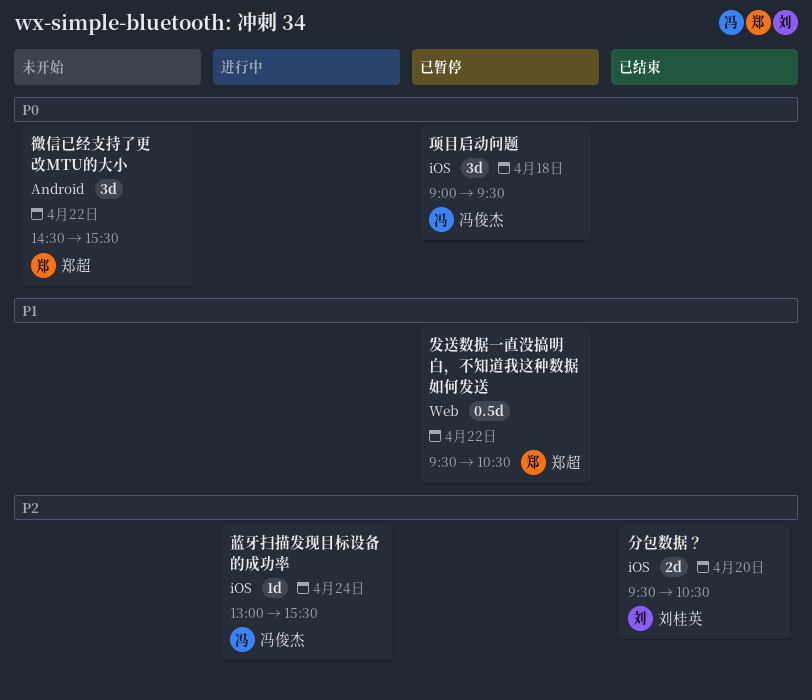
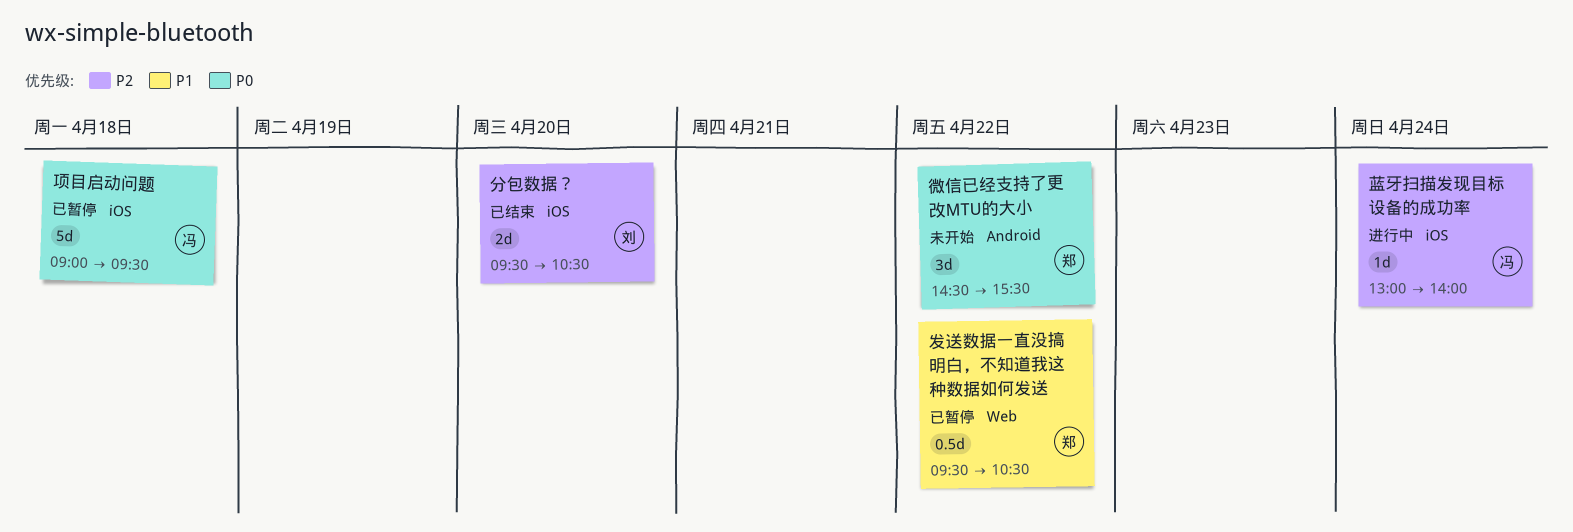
蓝牙扫描发现目标设备的成功率, ends: 15:30 -> 14:00
项目启动问题, estimate: 3d -> 5d

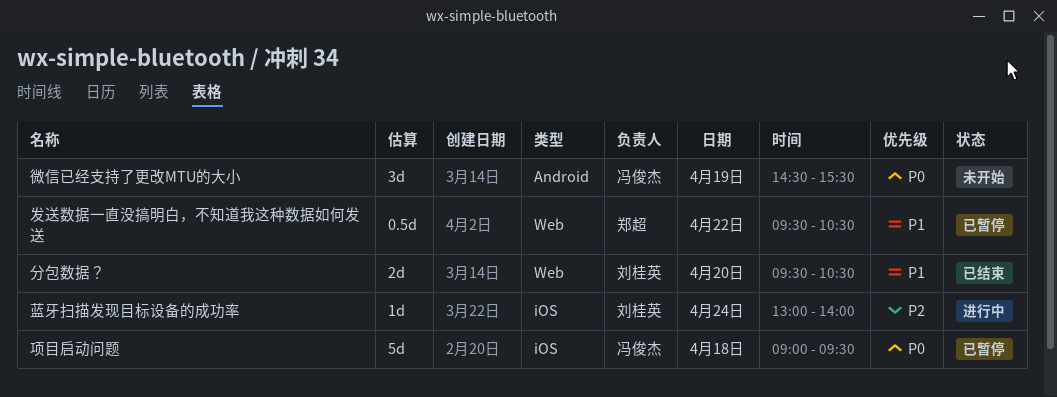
分包数据？, priority: P2 -> P1
分包数据？, label: iOS -> Web
微信已经支持了更改MTU的大小, owner: 郑超 -> 冯俊杰
微信已经支持了更改MTU的大小, day: Apr 22 -> Apr 19
蓝牙扫描发现目标设备的成功率, owner: 冯俊杰 -> 刘桂英

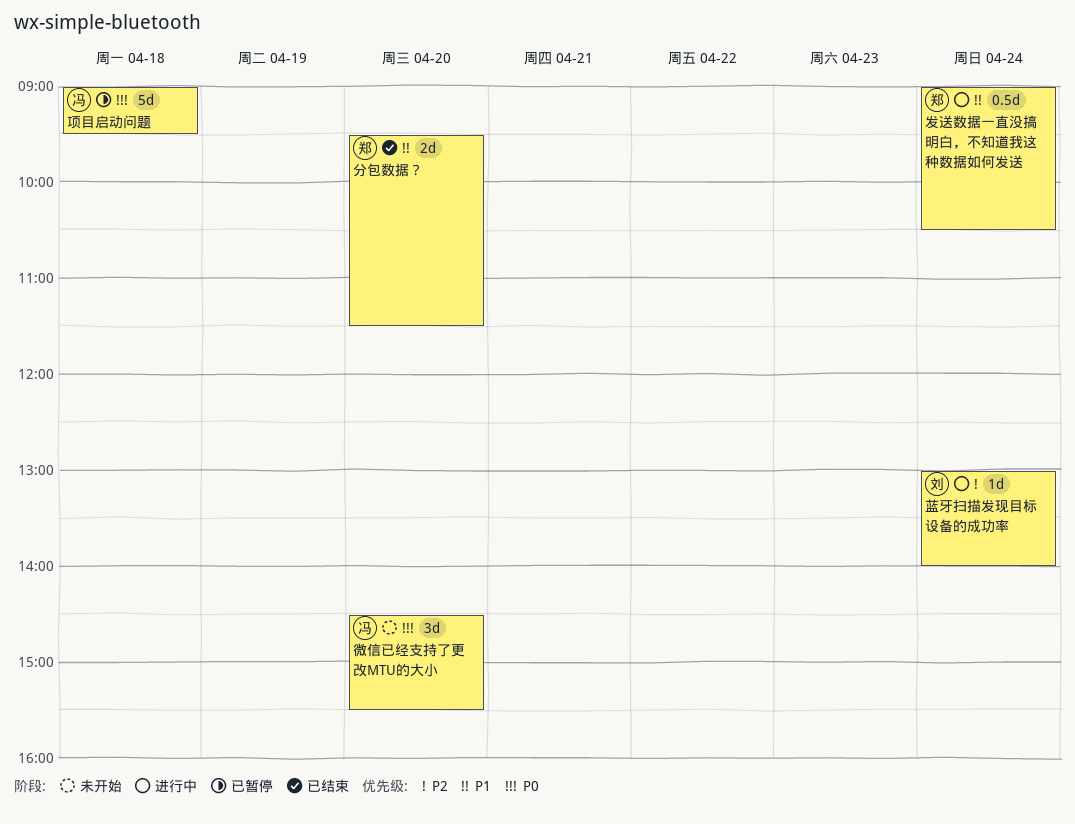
分包数据？, owner: 刘桂英 -> 郑超
分包数据？, ends: 10:30 -> 11:30
发送数据一直没搞明白，不知道我这种数据如何发送, status: 已暂停 -> 进行中
发送数据一直没搞明白，不知道我这种数据如何发送, day: Apr 22 -> Apr 24
发送数据一直没搞明白，不知道我这种数据如何发送, begins: 09:30 -> 09:00
微信已经支持了更改MTU的大小, day: Apr 19 -> Apr 20

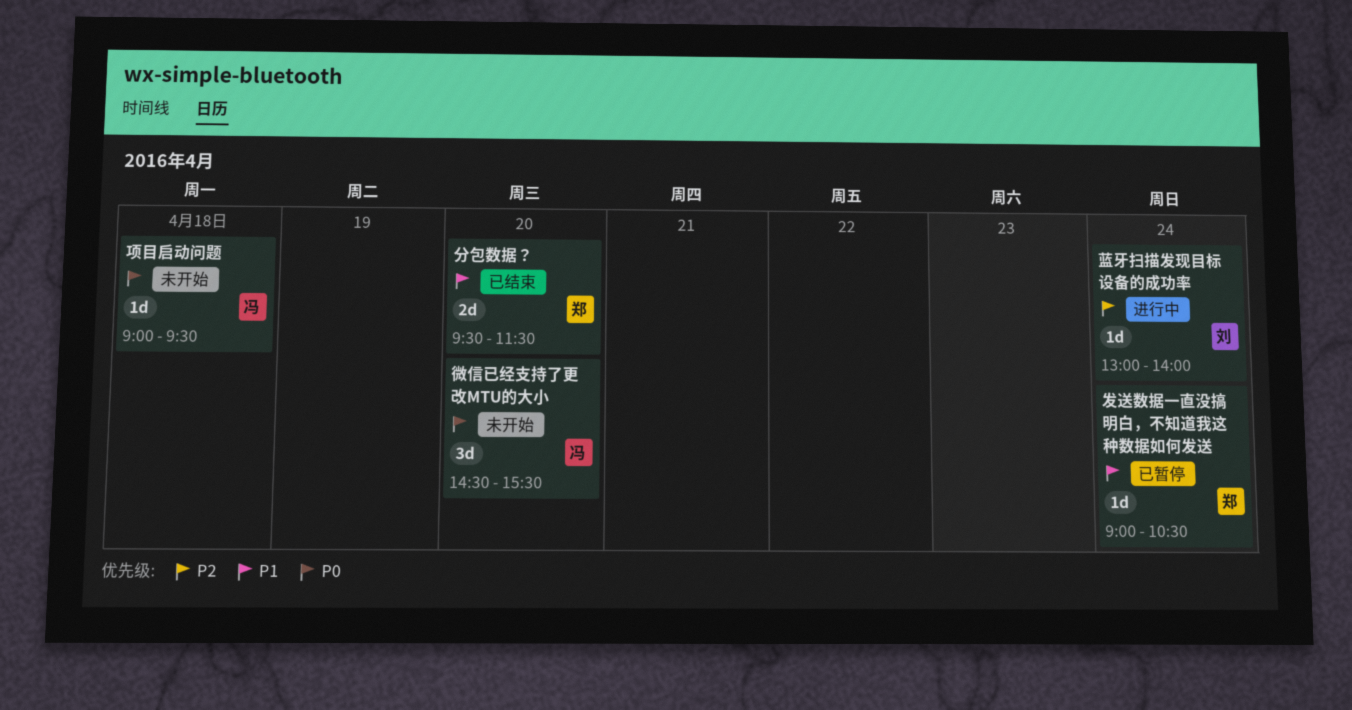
发送数据一直没搞明白，不知道我这种数据如何发送, status: 进行中 -> 已暂停
发送数据一直没搞明白，不知道我这种数据如何发送, estimate: 0.5d -> 1d
项目启动问题, status: 已暂停 -> 未开始
项目启动问题, estimate: 5d -> 1d

